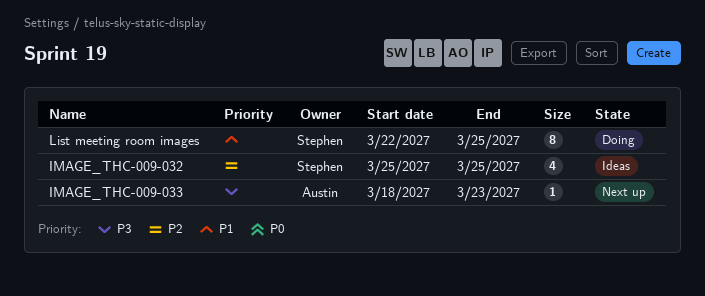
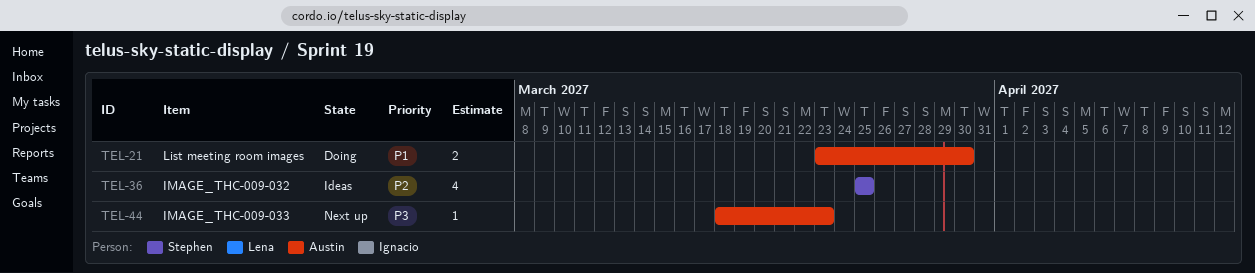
List meeting room images, owner: Stephen -> Austin
List meeting room images, estimate: 8 -> 2
List meeting room images, start: Mar 22 -> Mar 23
List meeting room images, due: Mar 25 -> Mar 30

